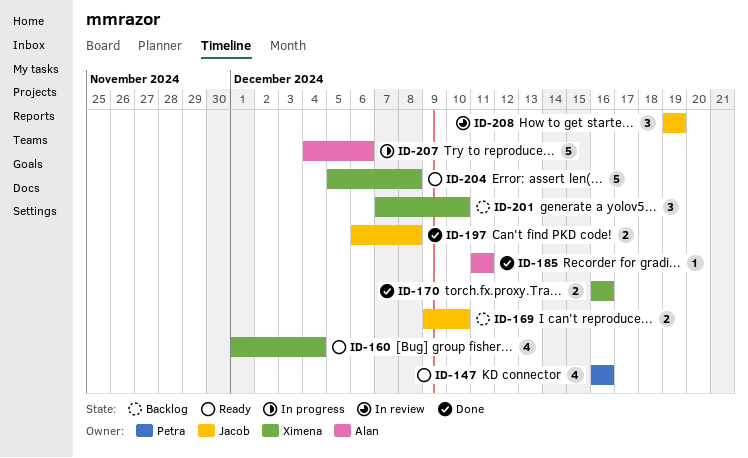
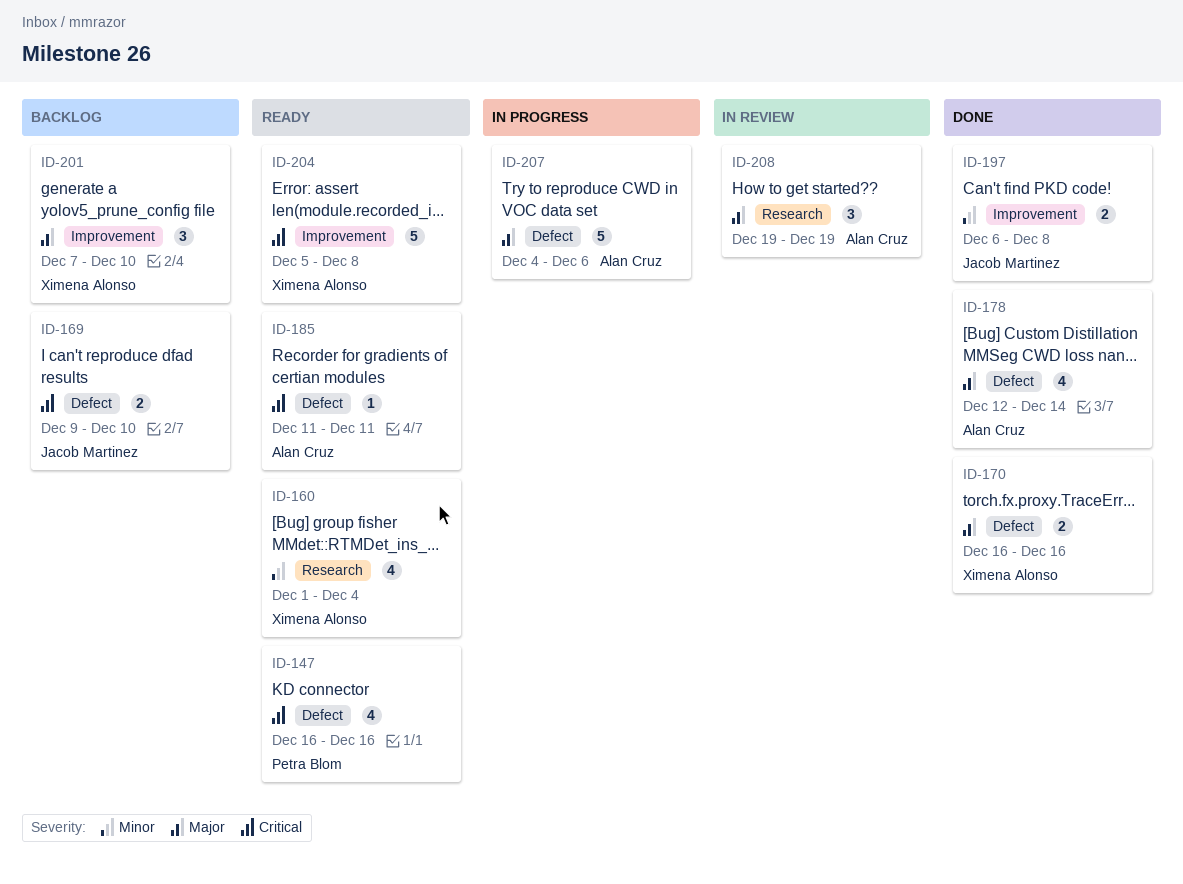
ID-178: none -> present
ID-185, status: Done -> Ready
ID-208, owner: Jacob Martinez -> Alan Cruz

